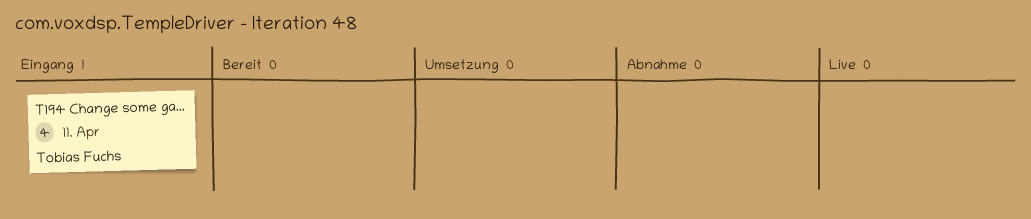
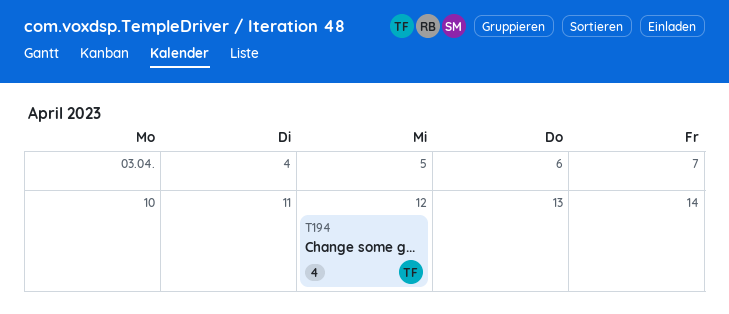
T194, due: Apr 11 -> Apr 12

